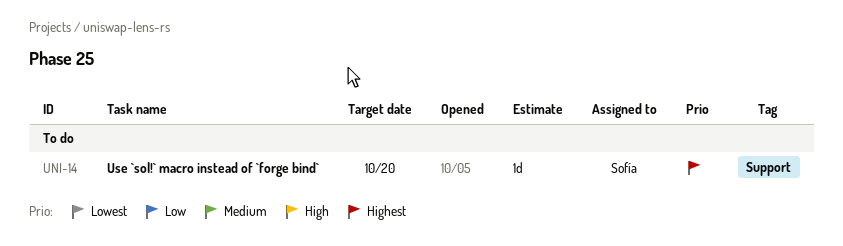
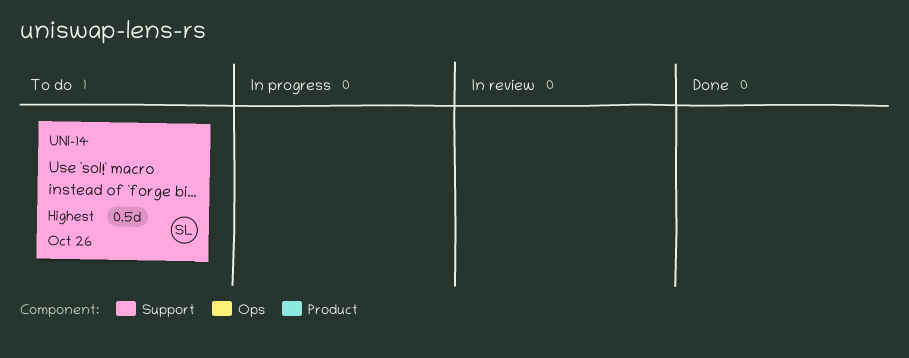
UNI-14, estimate: 1d -> 0.5d
UNI-14, due: Oct 20 -> Oct 26

